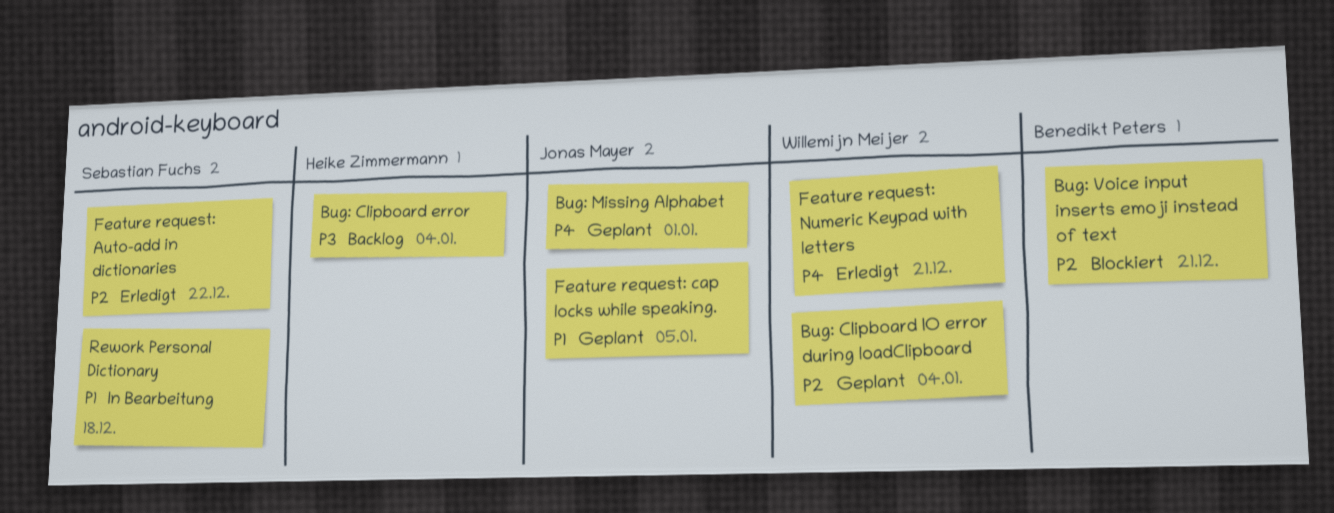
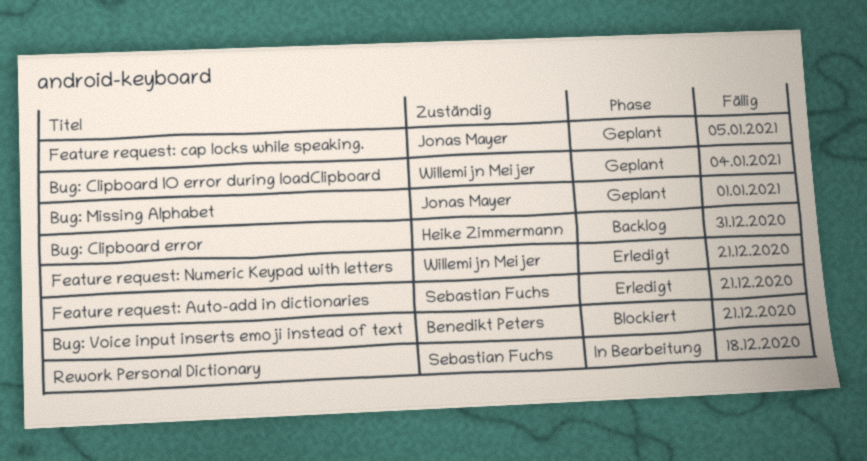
Bug: Clipboard error, due: Jan 4 -> Dec 31
Feature request: Auto-add in dictionaries, due: Dec 22 -> Dec 21

